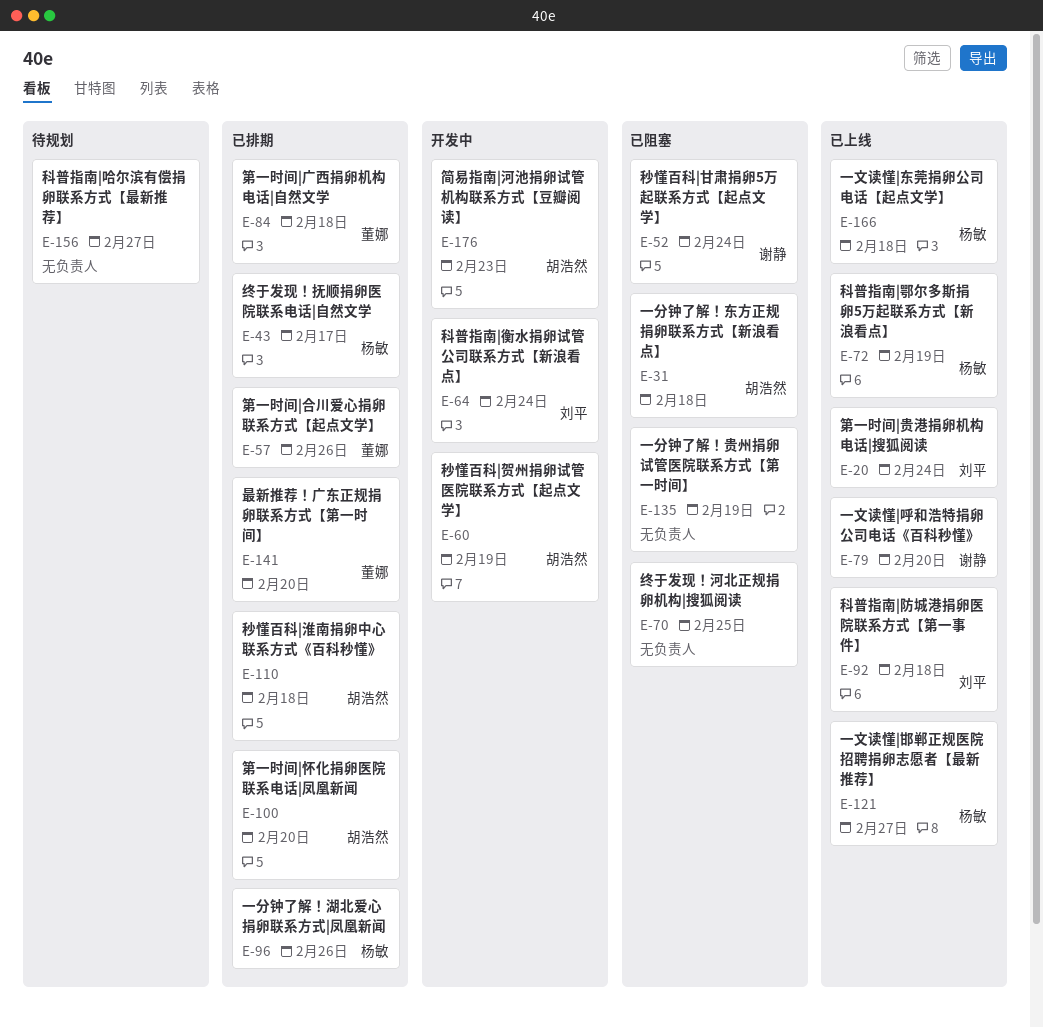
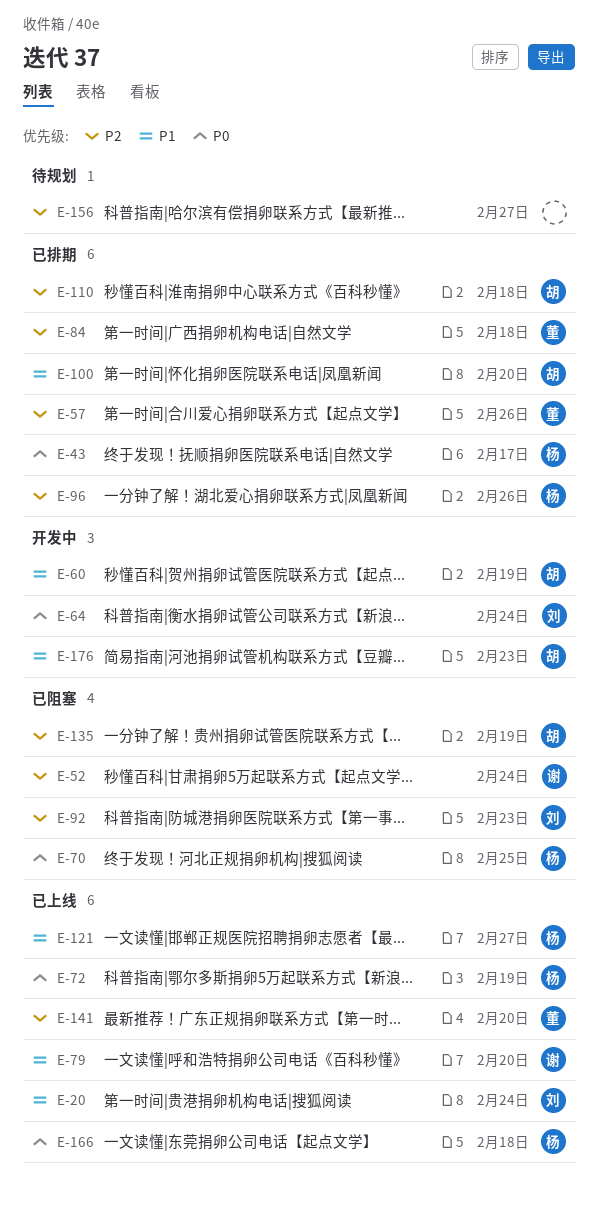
E-31: present -> none
E-70, owner: none -> 杨敏
E-92, status: 已上线 -> 已阻塞
E-92, due: Feb 18 -> Feb 23
E-135, owner: none -> 胡浩然
E-141, status: 已排期 -> 已上线

